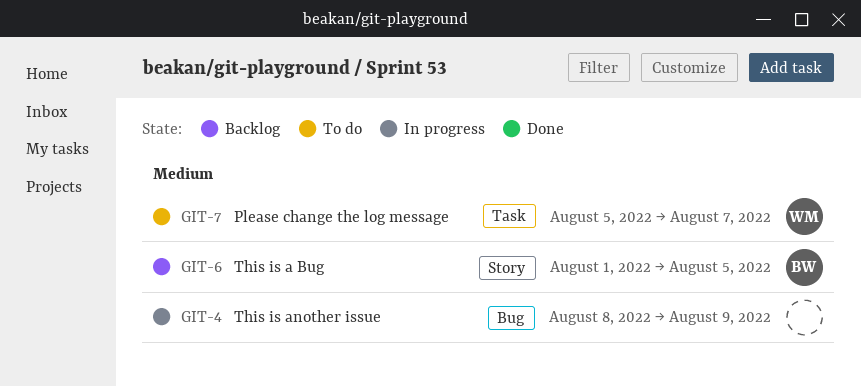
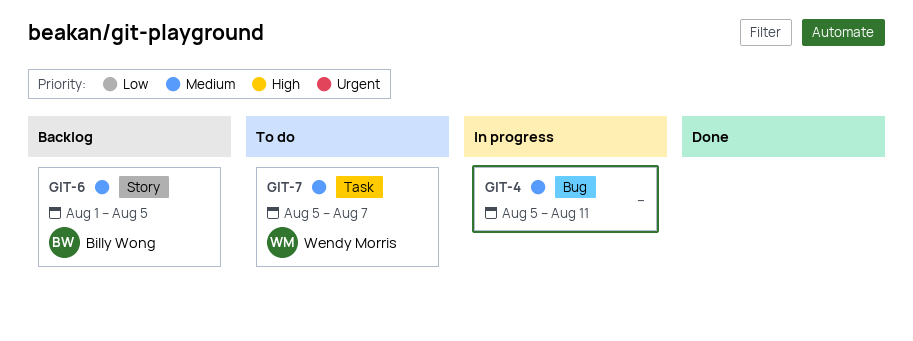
GIT-4, start: Aug 8 -> Aug 5
GIT-4, due: Aug 9 -> Aug 11

